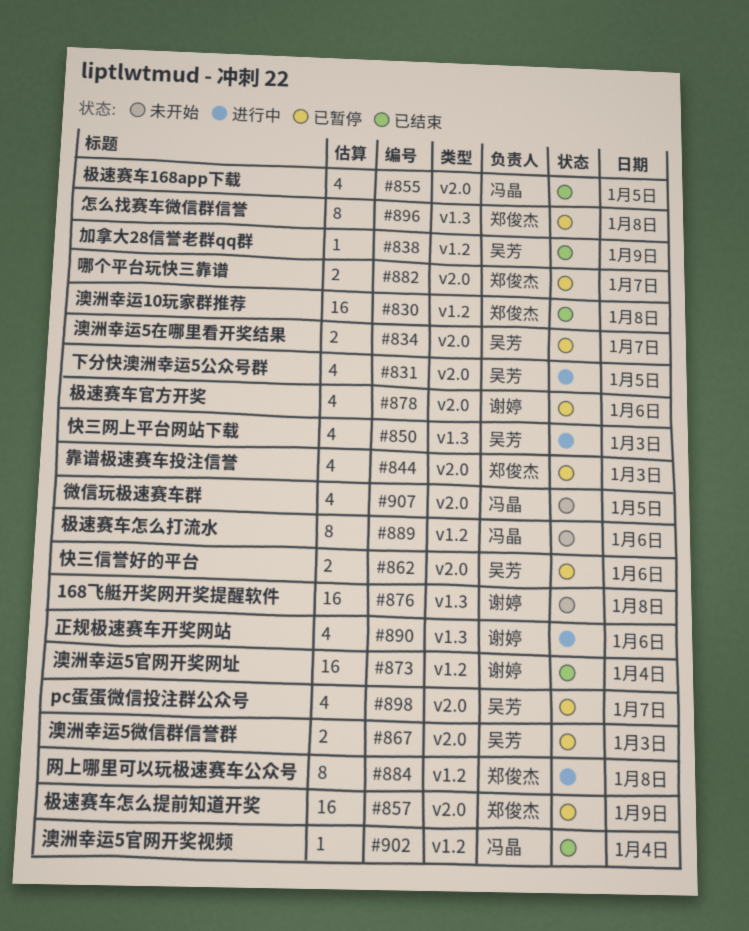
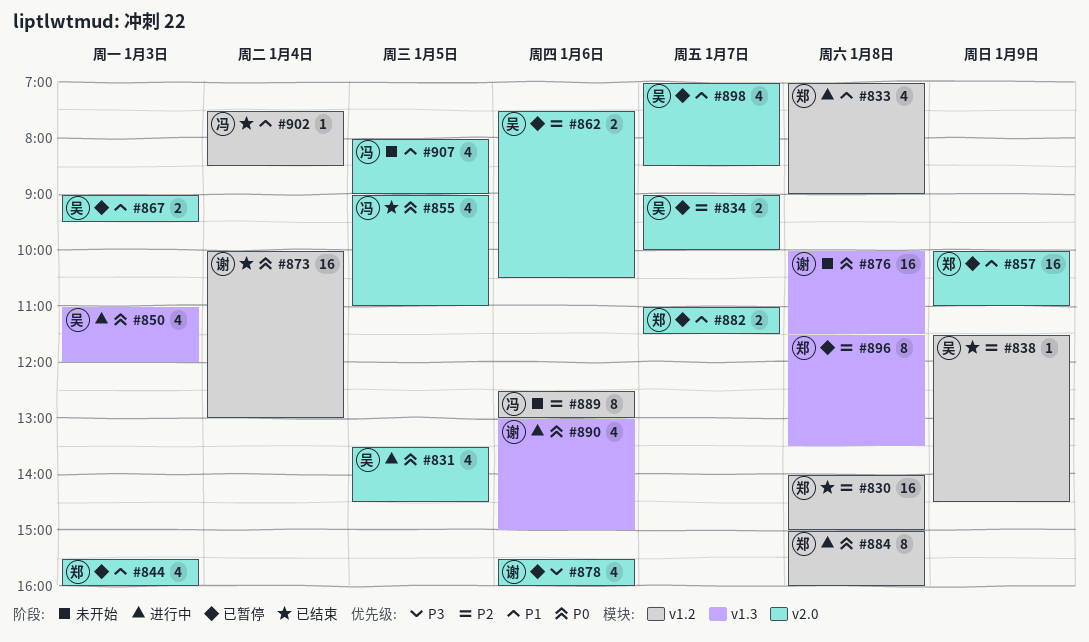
#833: none -> present

